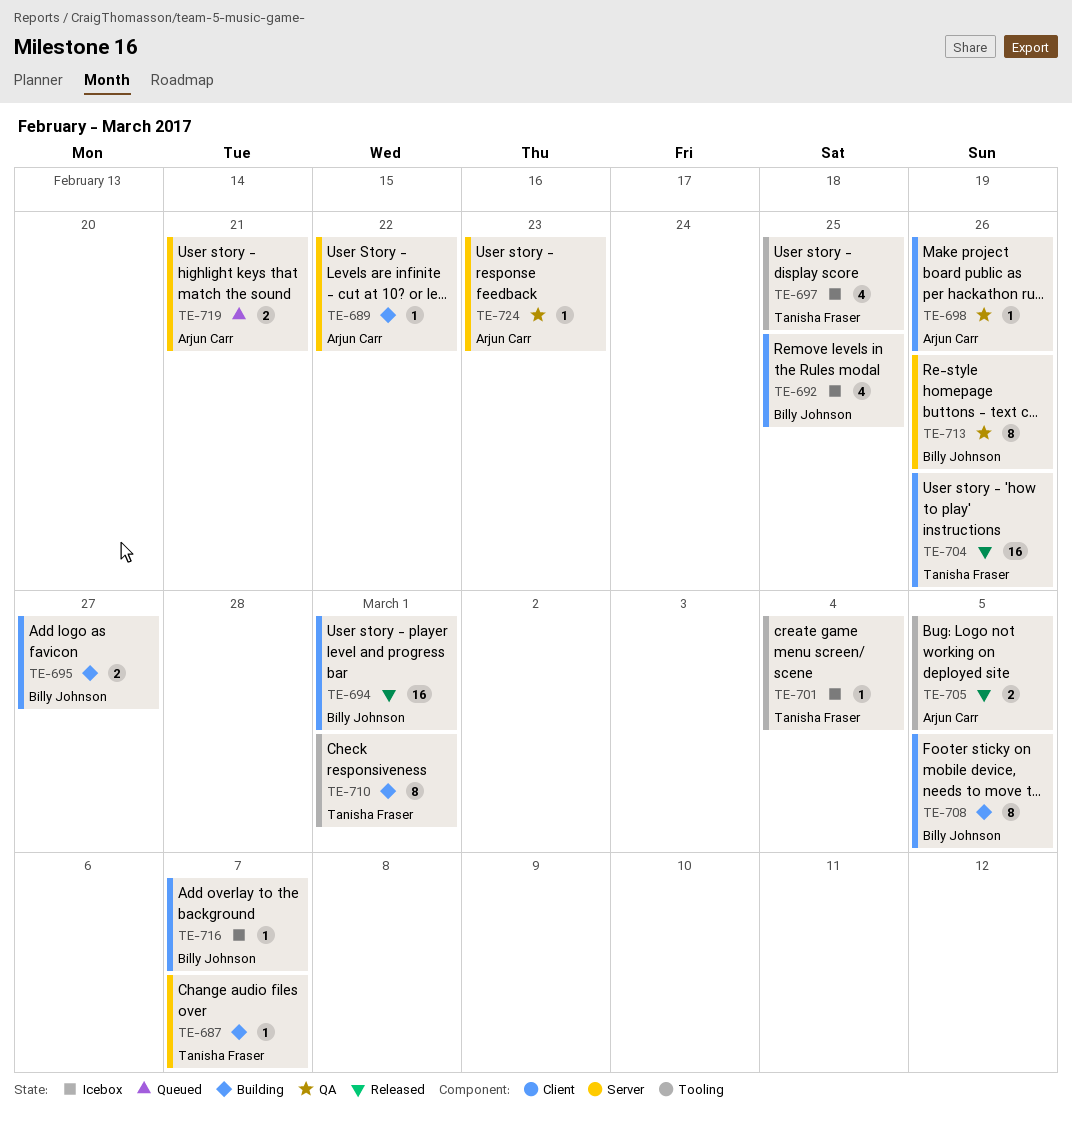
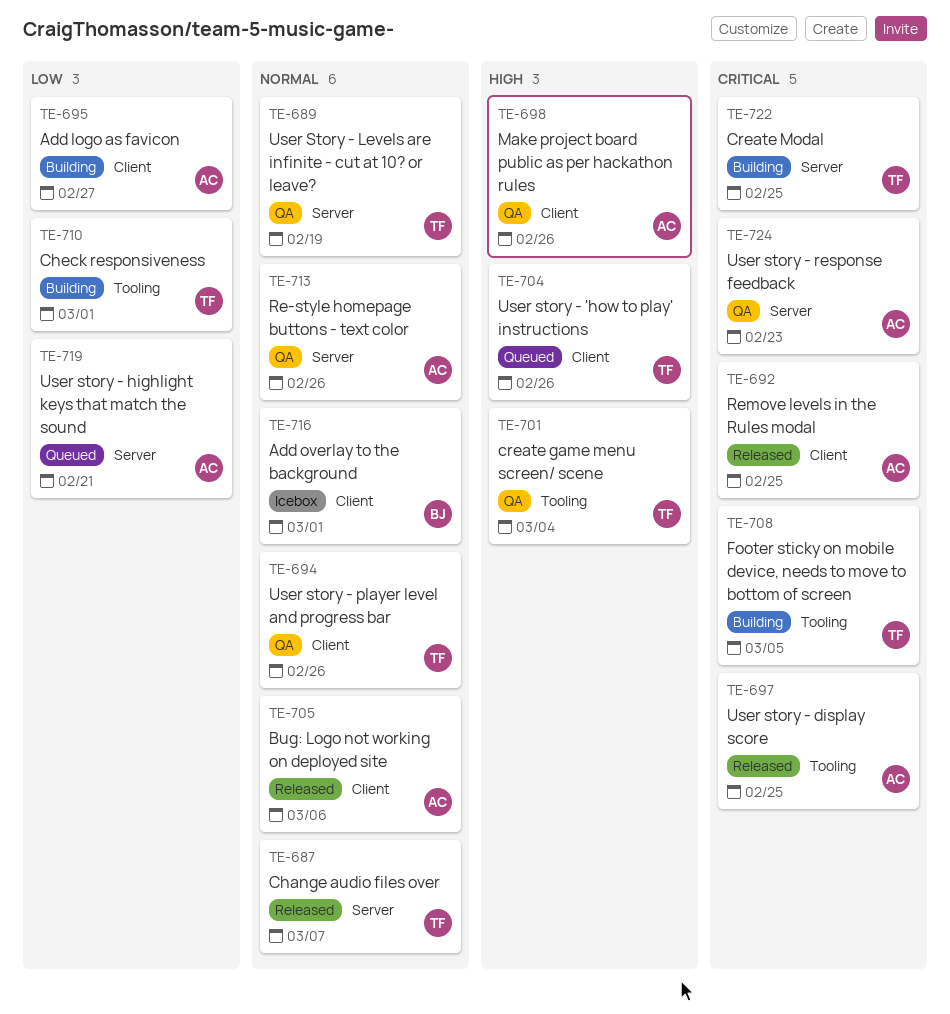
TE-687, status: Building -> Released
TE-689, status: Building -> QA
TE-689, owner: Arjun Carr -> Tanisha Fraser
TE-689, due: Feb 22 -> Feb 19
TE-692, status: Icebox -> Released
TE-692, owner: Billy Johnson -> Arjun Carr
TE-694, status: Released -> QA
TE-694, owner: Billy Johnson -> Tanisha Fraser
TE-694, due: Mar 1 -> Feb 26
TE-695, owner: Billy Johnson -> Arjun Carr
TE-697, status: Icebox -> Released
TE-697, owner: Tanisha Fraser -> Arjun Carr
TE-701, status: Icebox -> QA
TE-704, status: Released -> Queued
TE-705, label: Tooling -> Client
TE-705, due: Mar 5 -> Mar 6
TE-708, owner: Billy Johnson -> Tanisha Fraser
TE-708, label: Client -> Tooling
TE-713, owner: Billy Johnson -> Arjun Carr
TE-716, due: Mar 7 -> Mar 1
TE-722: none -> present

